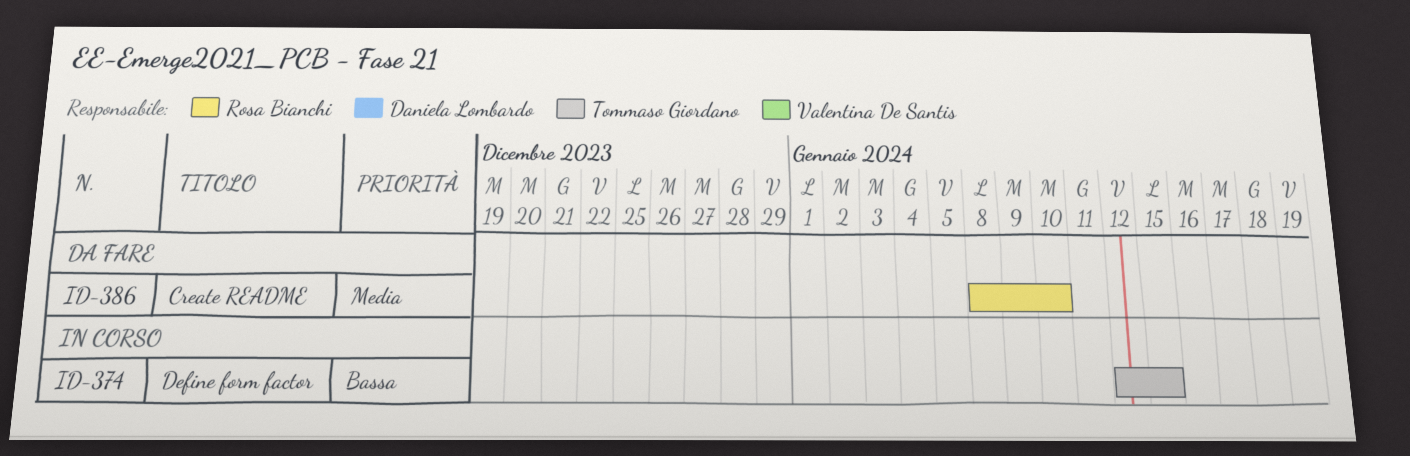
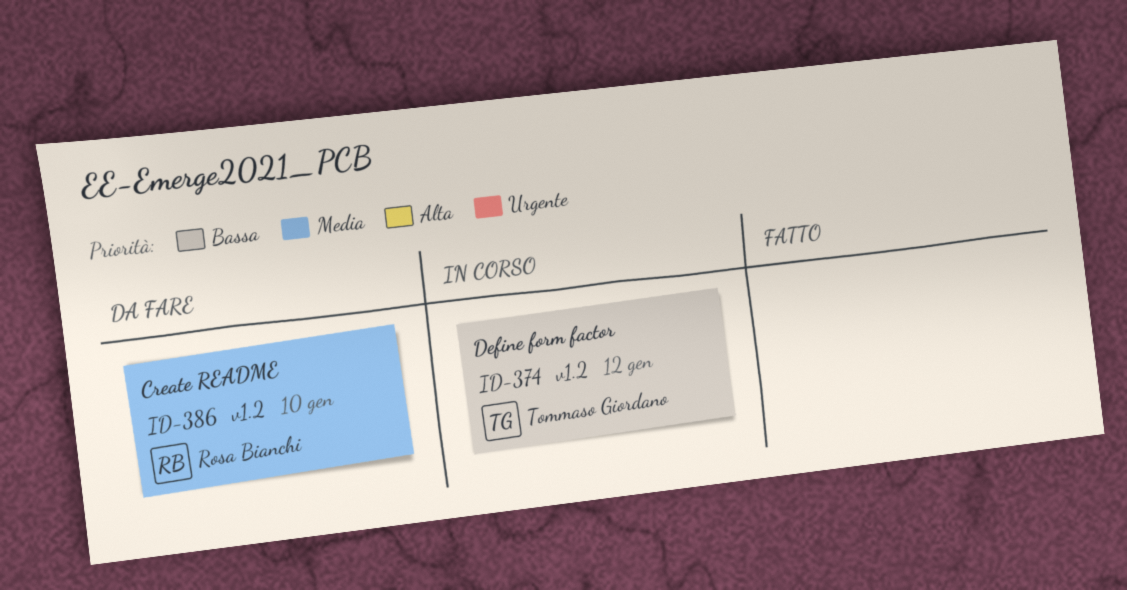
ID-374, due: Jan 15 -> Jan 12

